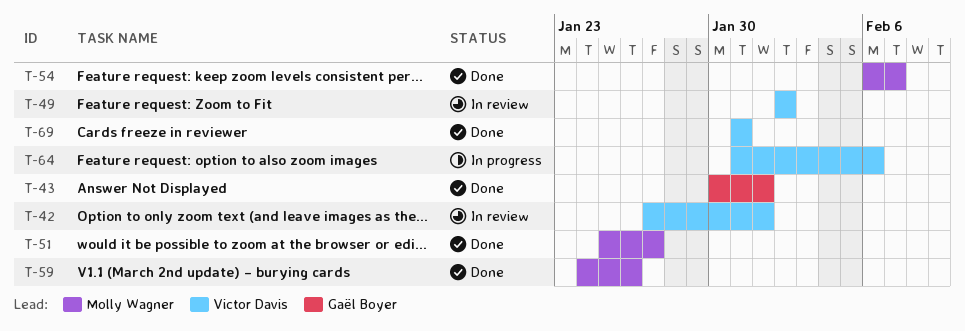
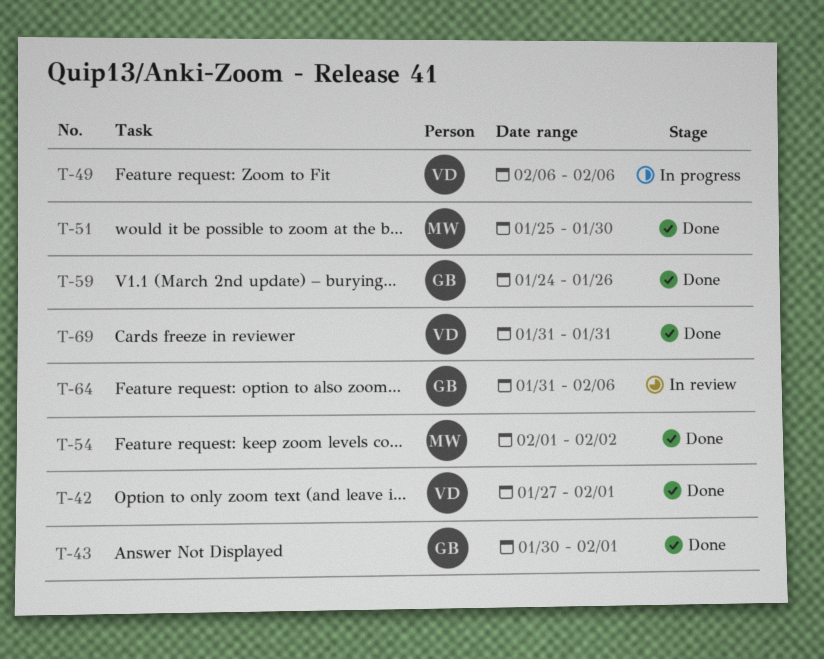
T-42, status: In review -> Done
T-49, status: In review -> In progress
T-49, start: Feb 2 -> Feb 6
T-49, due: Feb 2 -> Feb 6
T-51, due: Jan 27 -> Jan 30
T-54, start: Feb 6 -> Feb 1
T-54, due: Feb 7 -> Feb 2
T-59, owner: Molly Wagner -> Gaël Boyer
T-64, status: In progress -> In review
T-64, owner: Victor Davis -> Gaël Boyer

